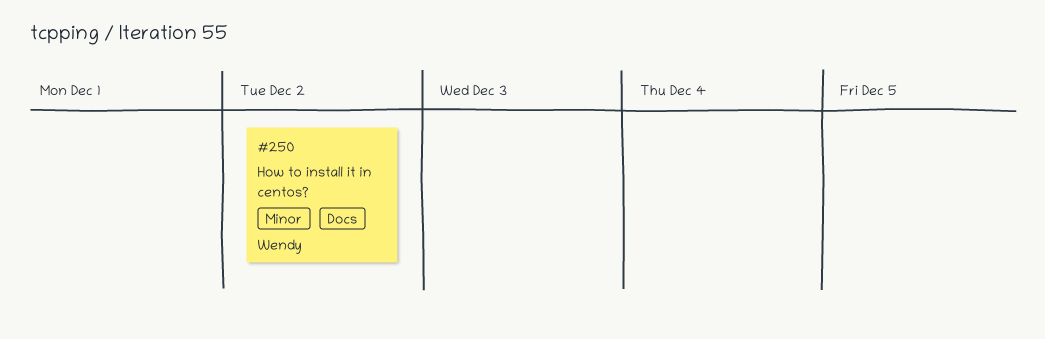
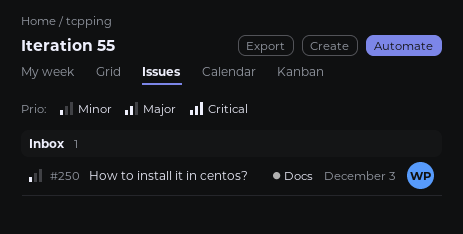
#250, due: Dec 2 -> Dec 3

